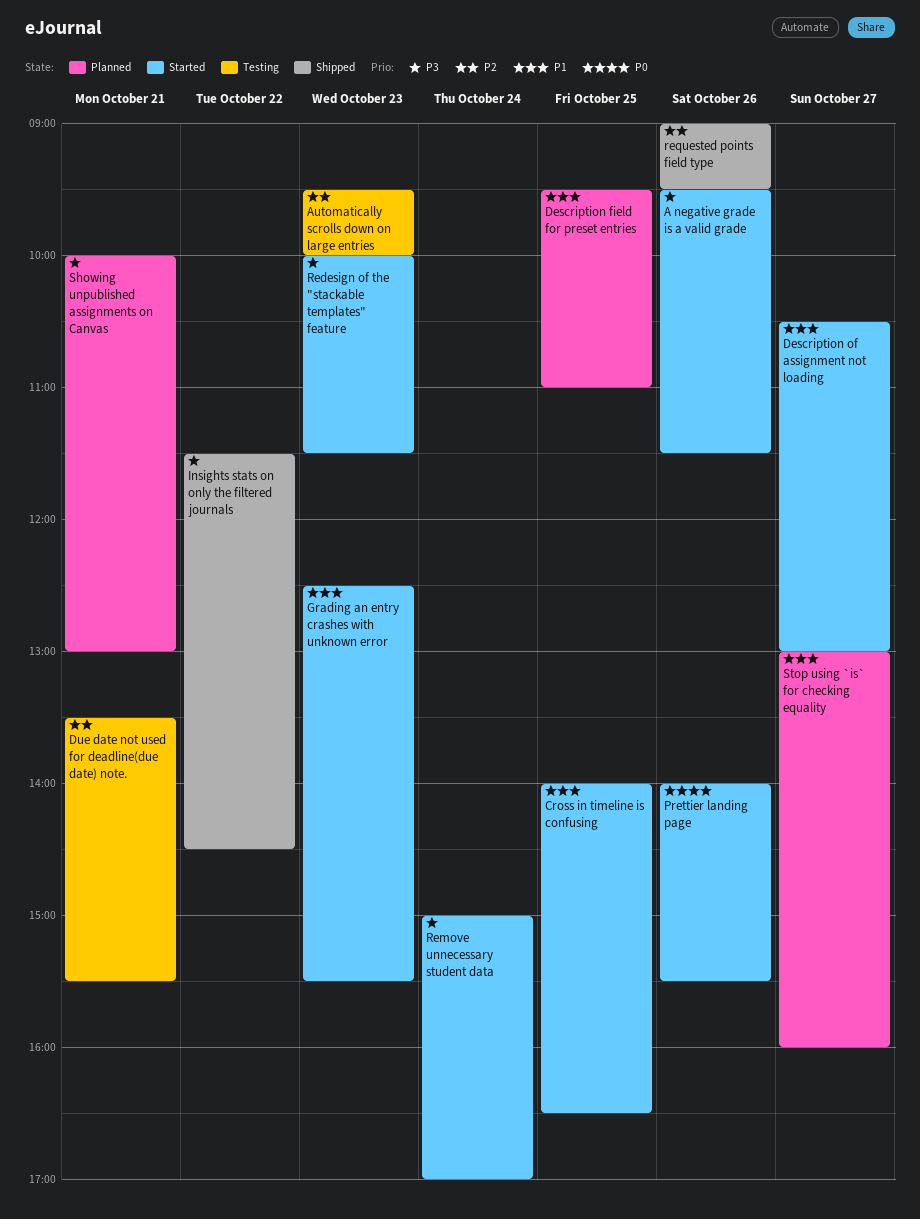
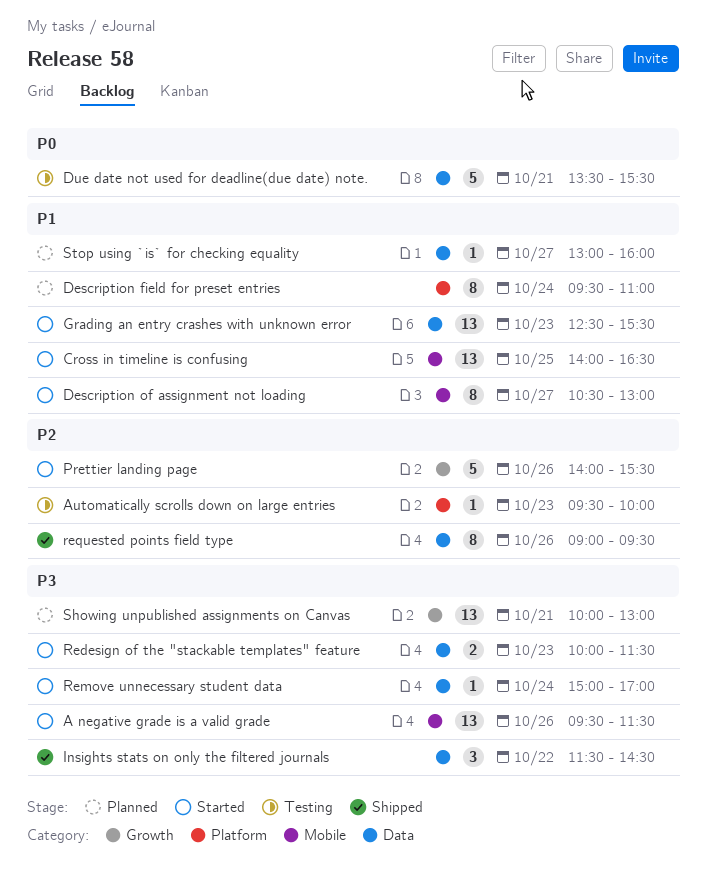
Description field for preset entries, day: Oct 25 -> Oct 24
Due date not used for deadline(due date) note., priority: P2 -> P0
Prettier landing page, priority: P0 -> P2

